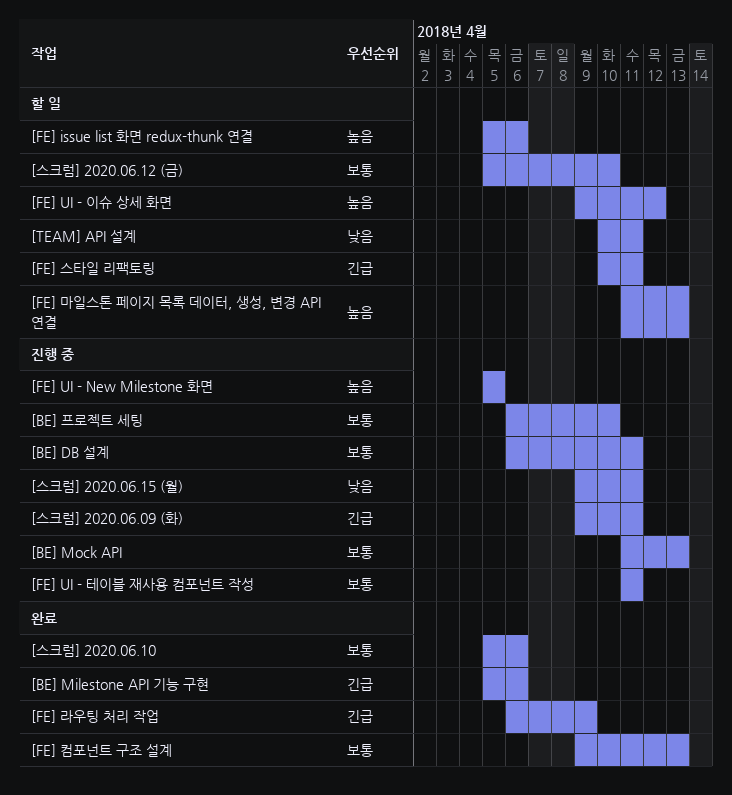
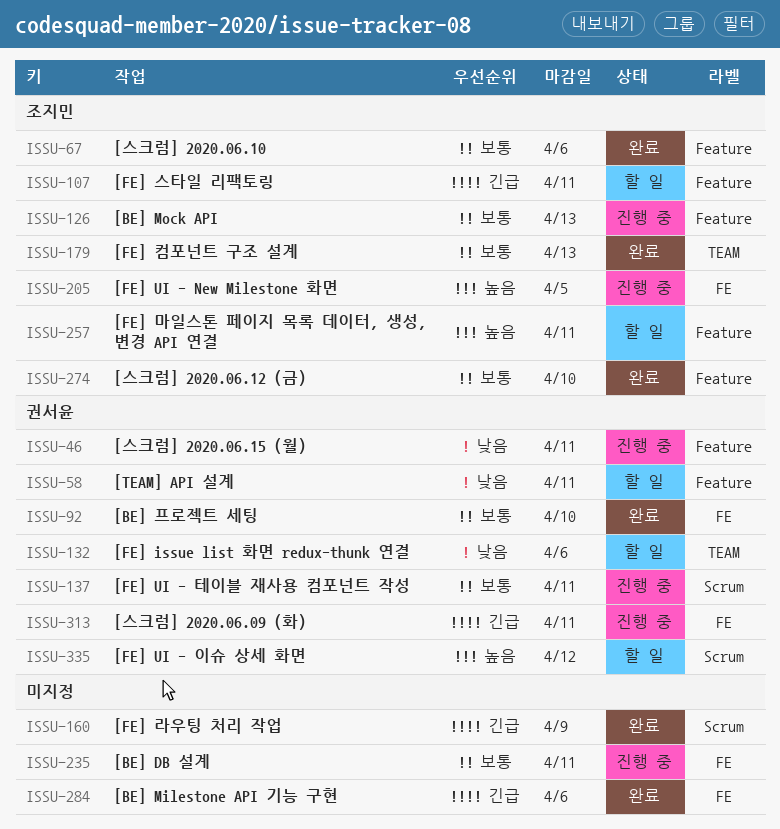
[BE] 프로젝트 세팅, status: 진행 중 -> 완료
[FE] issue list 화면 redux-thunk 연결, priority: 높음 -> 낮음
[FE] 마일스톤 페이지 목록 데이터, 생성, 변경 API 연결, due: Apr 13 -> Apr 11
[스크럼] 2020.06.12 (금), status: 할 일 -> 완료

